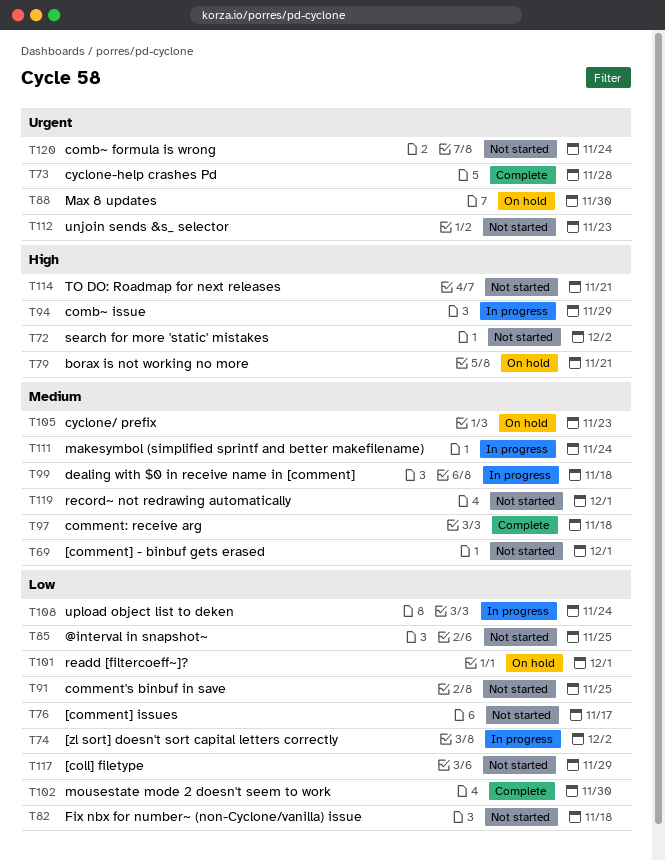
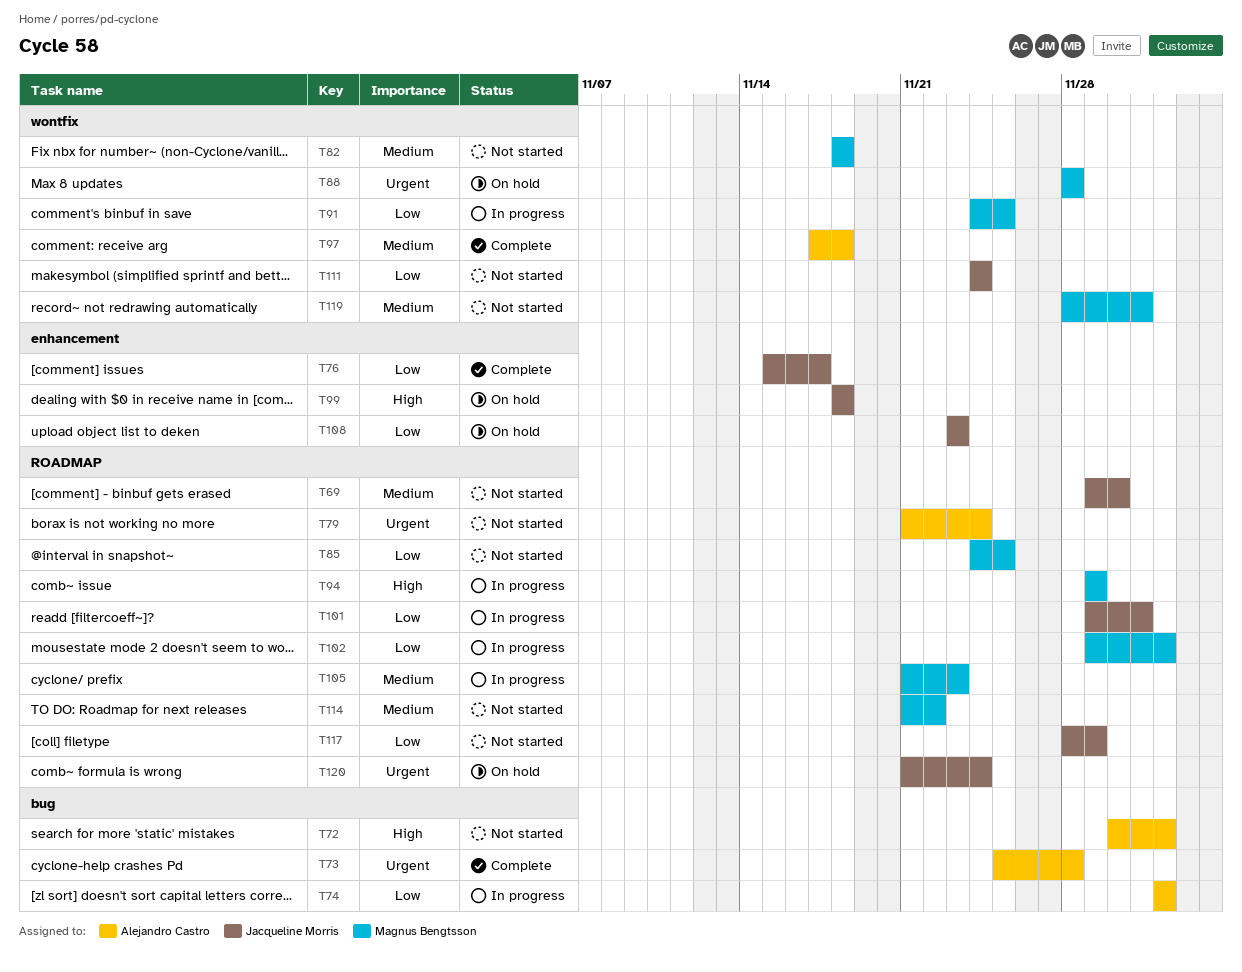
T69, due: Dec 1 -> Nov 30
T76, status: Not started -> Complete
T79, status: On hold -> Not started
T79, priority: High -> Urgent
T79, due: Nov 21 -> Nov 24
T82, priority: Low -> Medium
T88, due: Nov 30 -> Nov 28
T91, status: Not started -> In progress
T99, status: In progress -> On hold
T99, priority: Medium -> High
T101, status: On hold -> In progress
T102, status: Complete -> In progress
T102, due: Nov 30 -> Dec 2
T105, status: On hold -> In progress
T108, status: In progress -> On hold
T108, due: Nov 24 -> Nov 23
T111, status: In progress -> Not started
T111, priority: Medium -> Low
T112: present -> none
T114, priority: High -> Medium
T114, due: Nov 21 -> Nov 22
T120, status: Not started -> On hold

